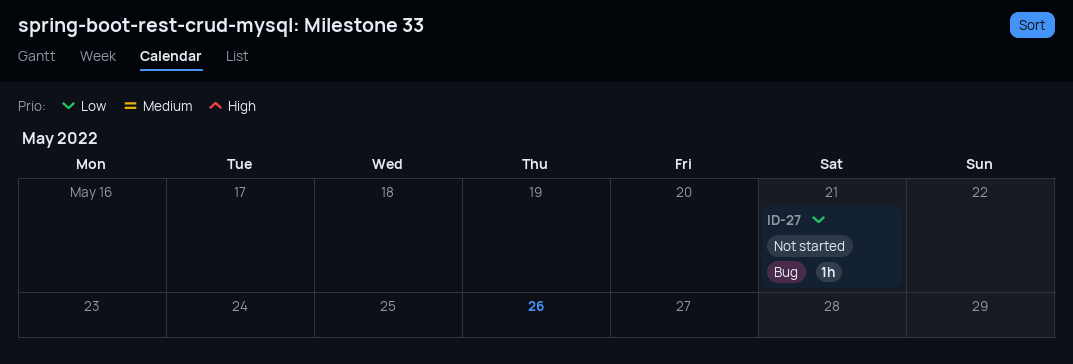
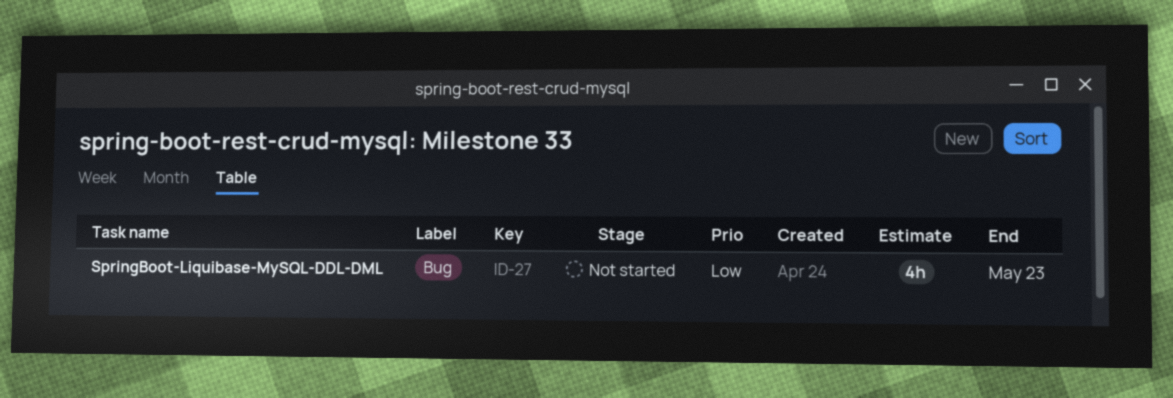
ID-27, estimate: 1h -> 4h
ID-27, due: May 21 -> May 23

